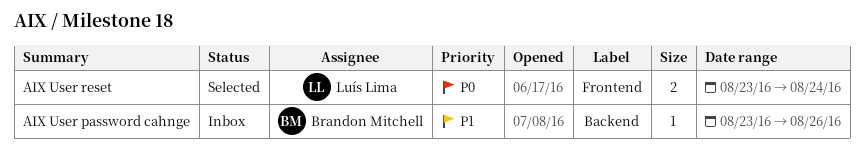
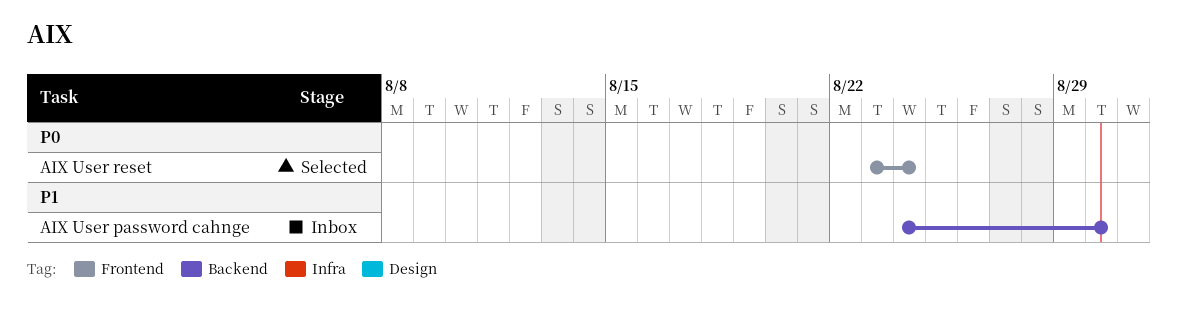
AIX User password cahnge, start: Aug 23 -> Aug 24
AIX User password cahnge, due: Aug 26 -> Aug 30

